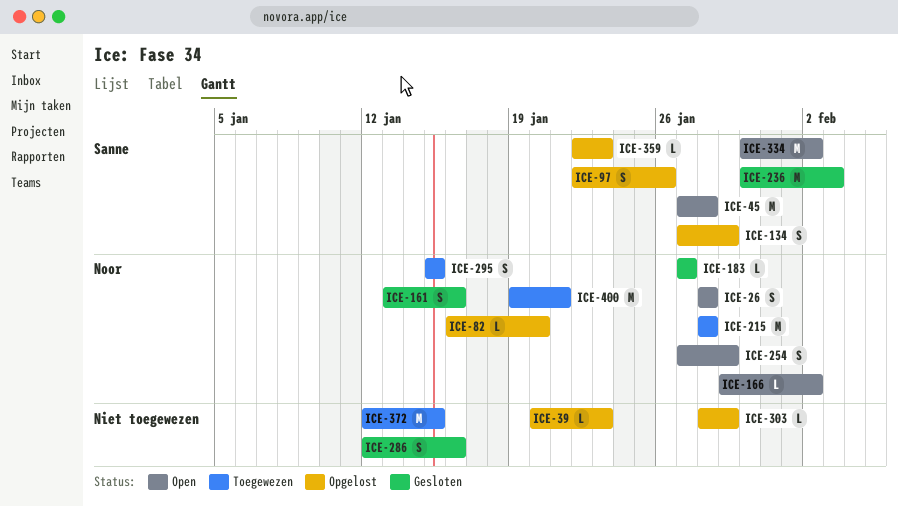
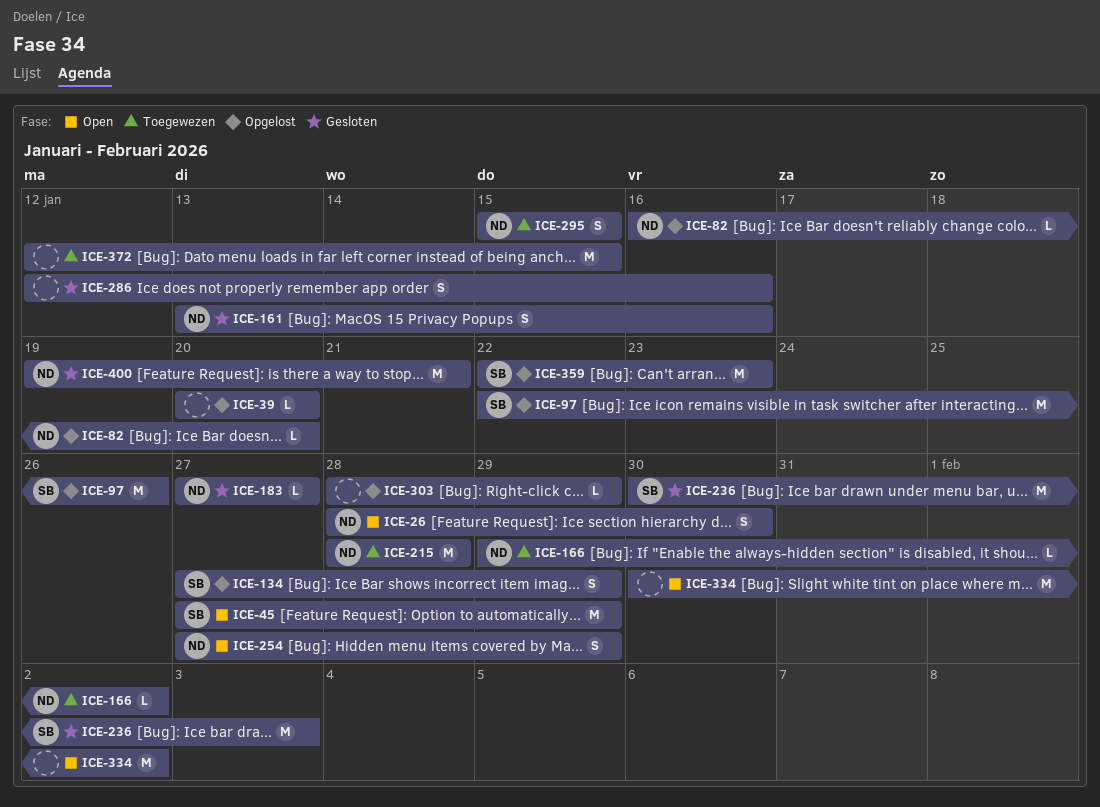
ICE-26, due: Jan 28 -> Jan 30
ICE-39, due: Jan 23 -> Jan 20
ICE-45, due: Jan 28 -> Jan 29
ICE-97, estimate: S -> M
ICE-166, status: Open -> Toegewezen
ICE-334, owner: Sanne -> none
ICE-359, estimate: L -> M
ICE-400, status: Toegewezen -> Gesloten

